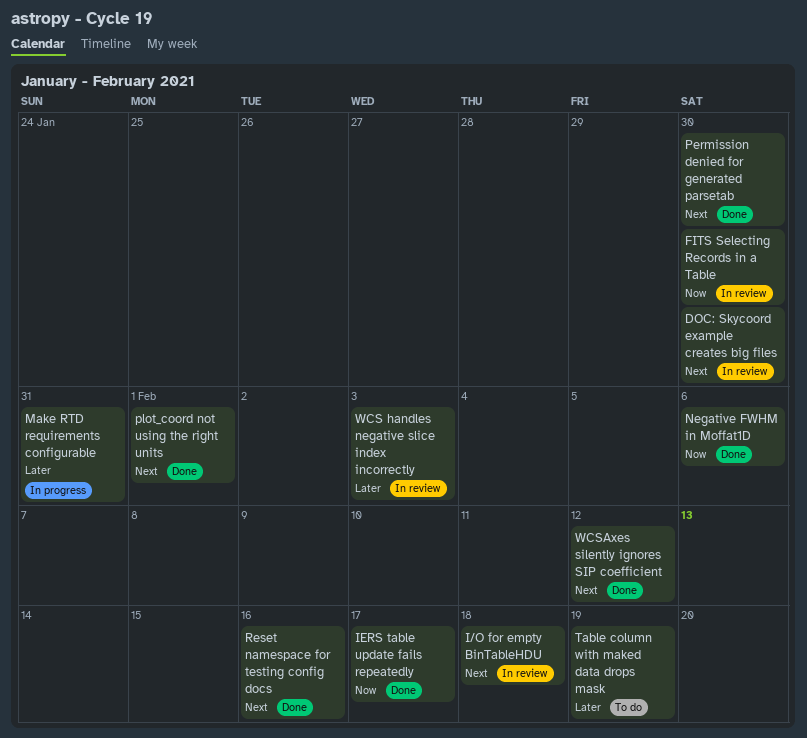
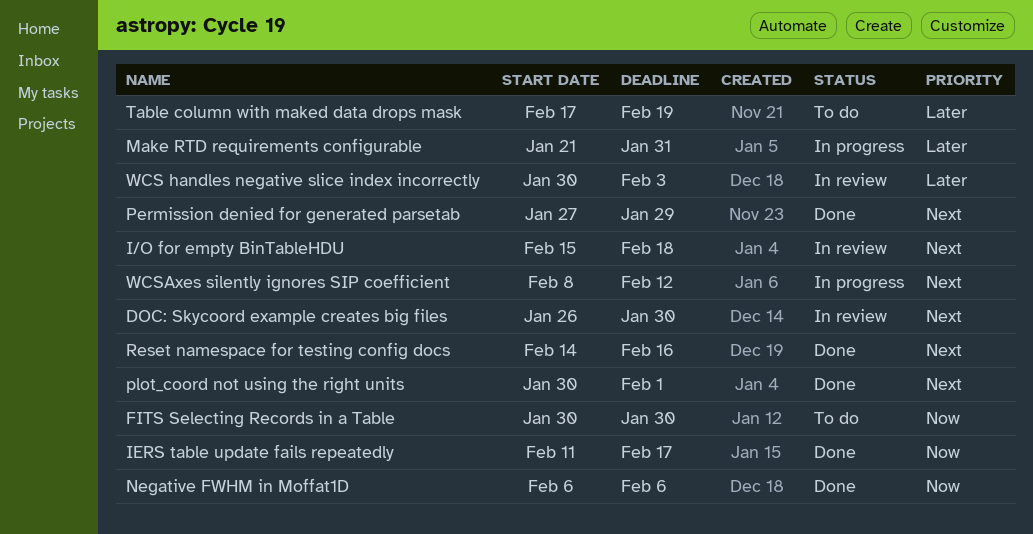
FITS Selecting Records in a Table, status: In review -> To do
Permission denied for generated parsetab, due: Jan 30 -> Jan 29
WCSAxes silently ignores SIP coefficient, status: Done -> In progress

